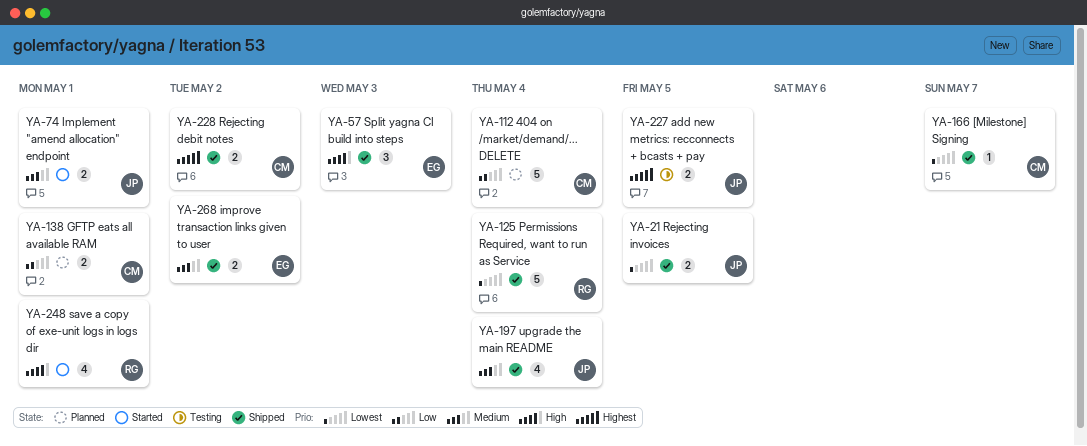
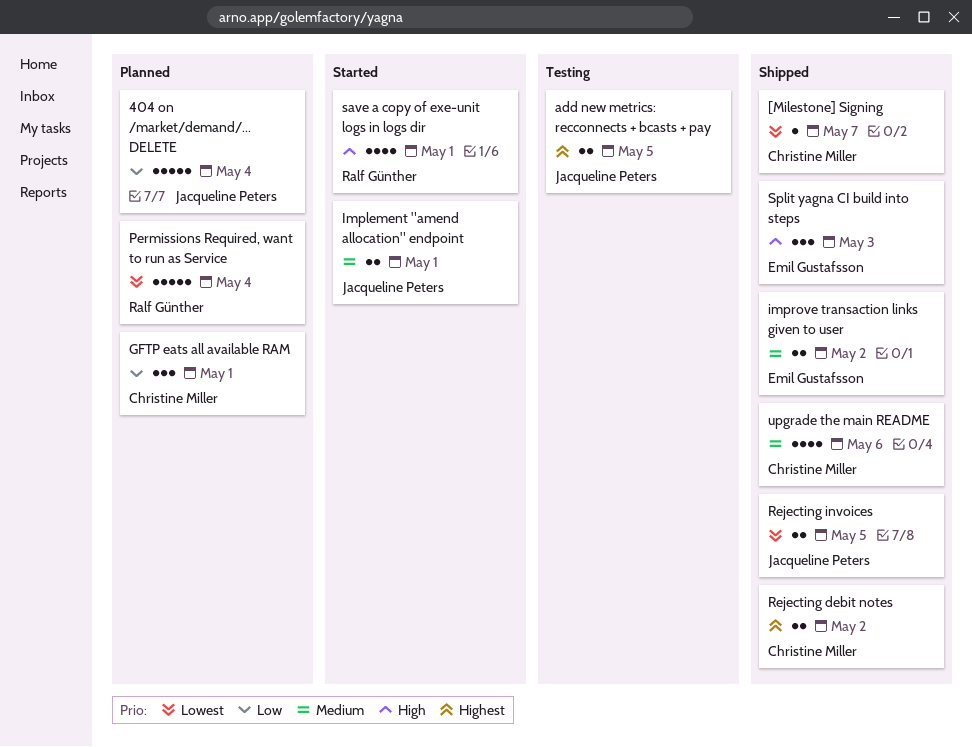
404 on /market/demand/... DELETE, owner: Christine Miller -> Jacqueline Peters
GFTP eats all available RAM, estimate: 2 -> 3
Permissions Required, want to run as Service, status: Shipped -> Planned
upgrade the main README, owner: Jacqueline Peters -> Christine Miller
upgrade the main README, due: May 4 -> May 6

